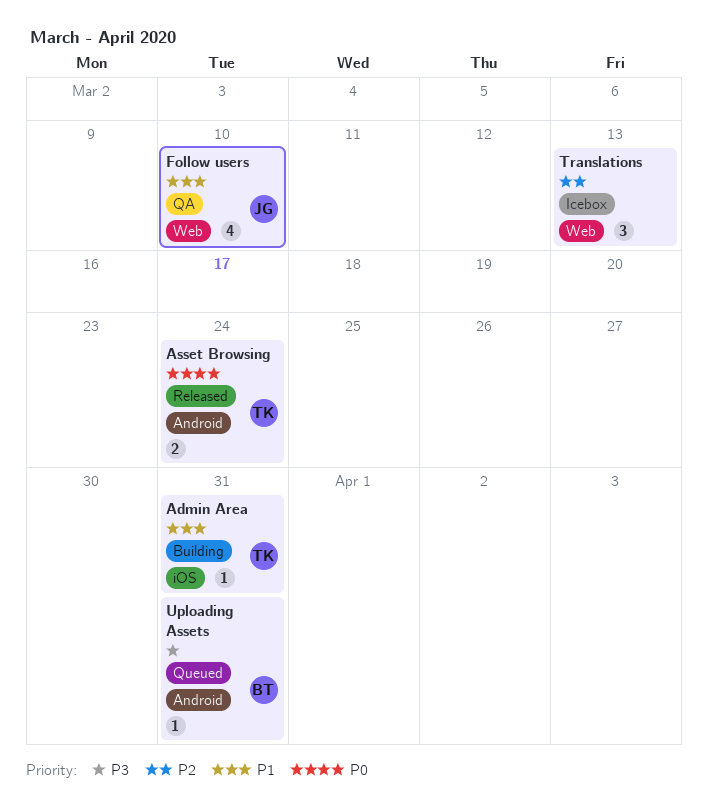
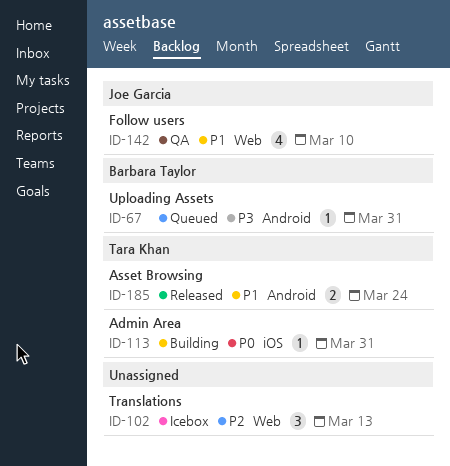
Admin Area, priority: P1 -> P0
Asset Browsing, priority: P0 -> P1

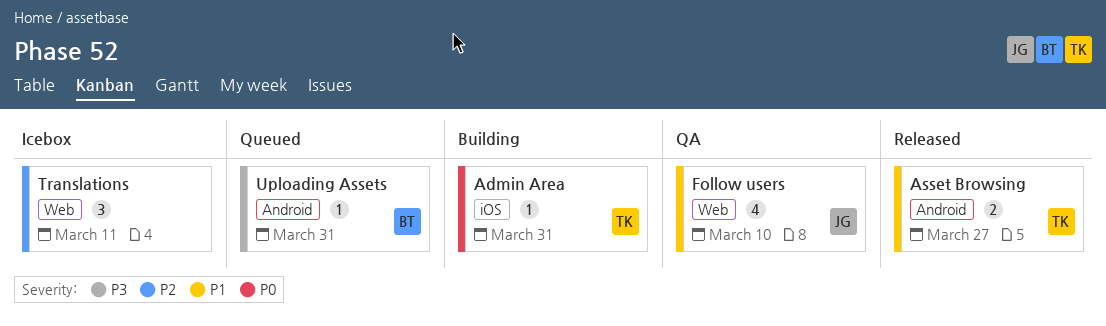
Asset Browsing, due: Mar 24 -> Mar 27
Translations, due: Mar 13 -> Mar 11

